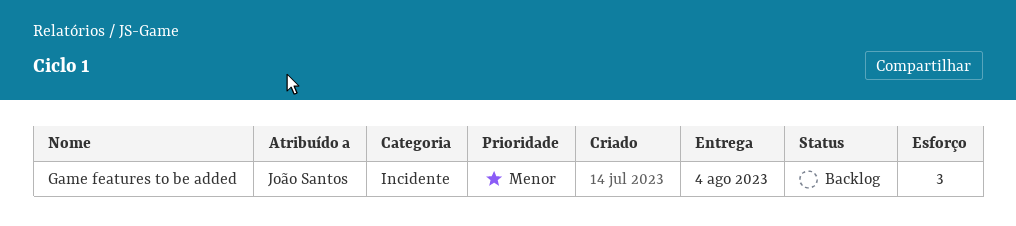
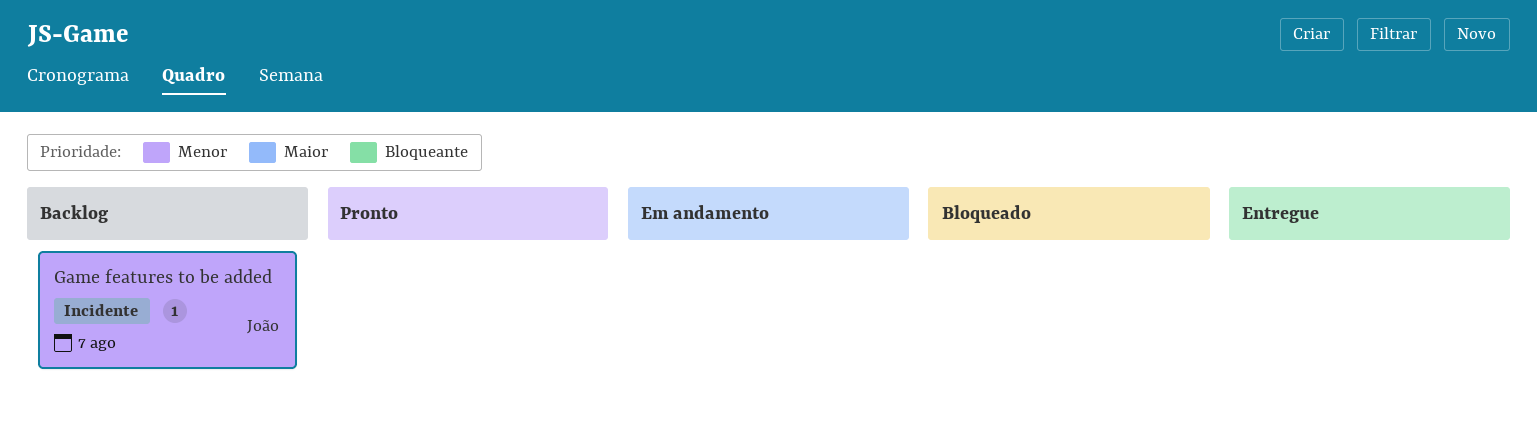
Game features to be added, estimate: 3 -> 1
Game features to be added, due: Aug 4 -> Aug 7

